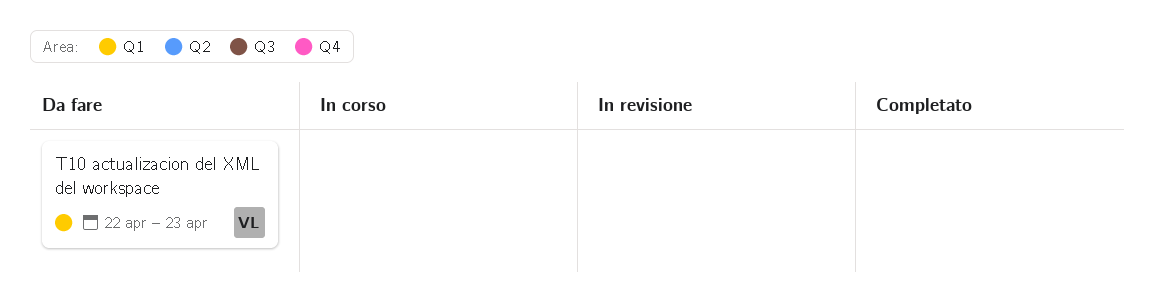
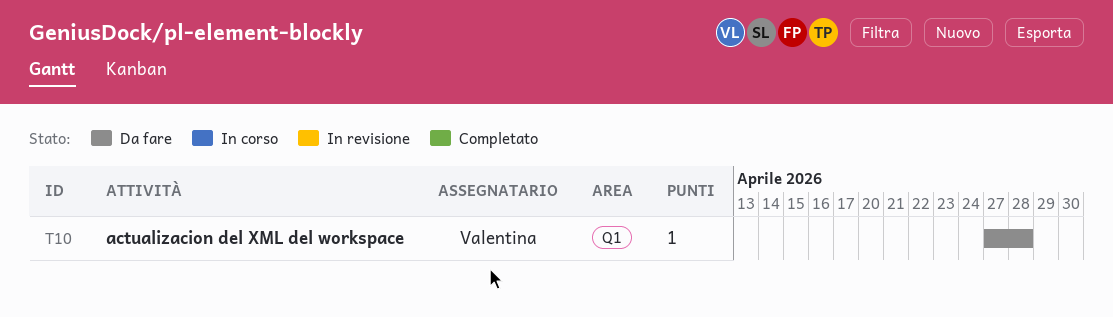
T10, start: Apr 22 -> Apr 27
T10, due: Apr 23 -> Apr 28

